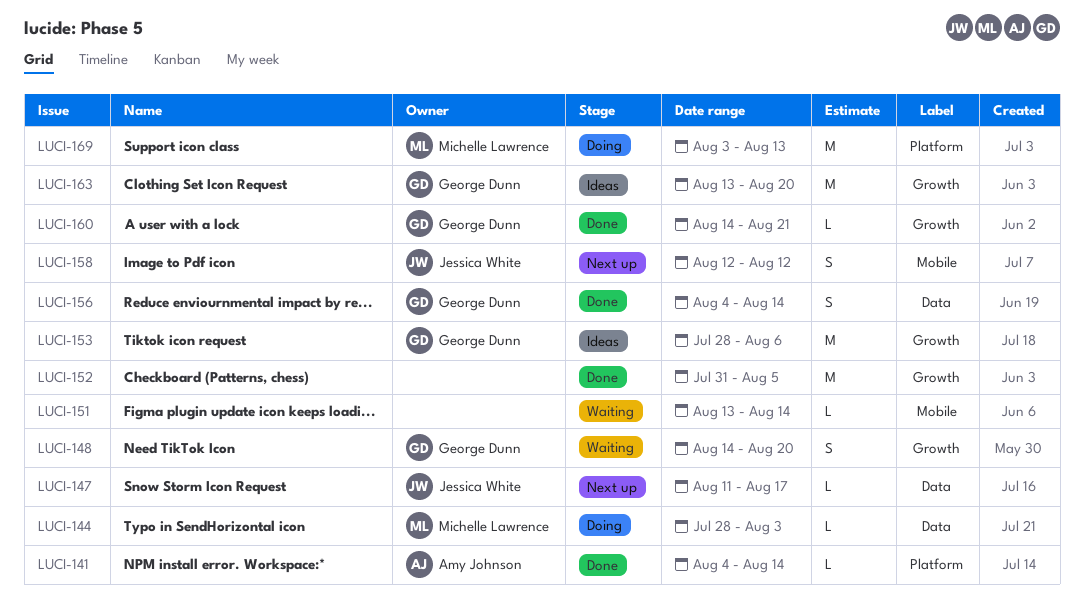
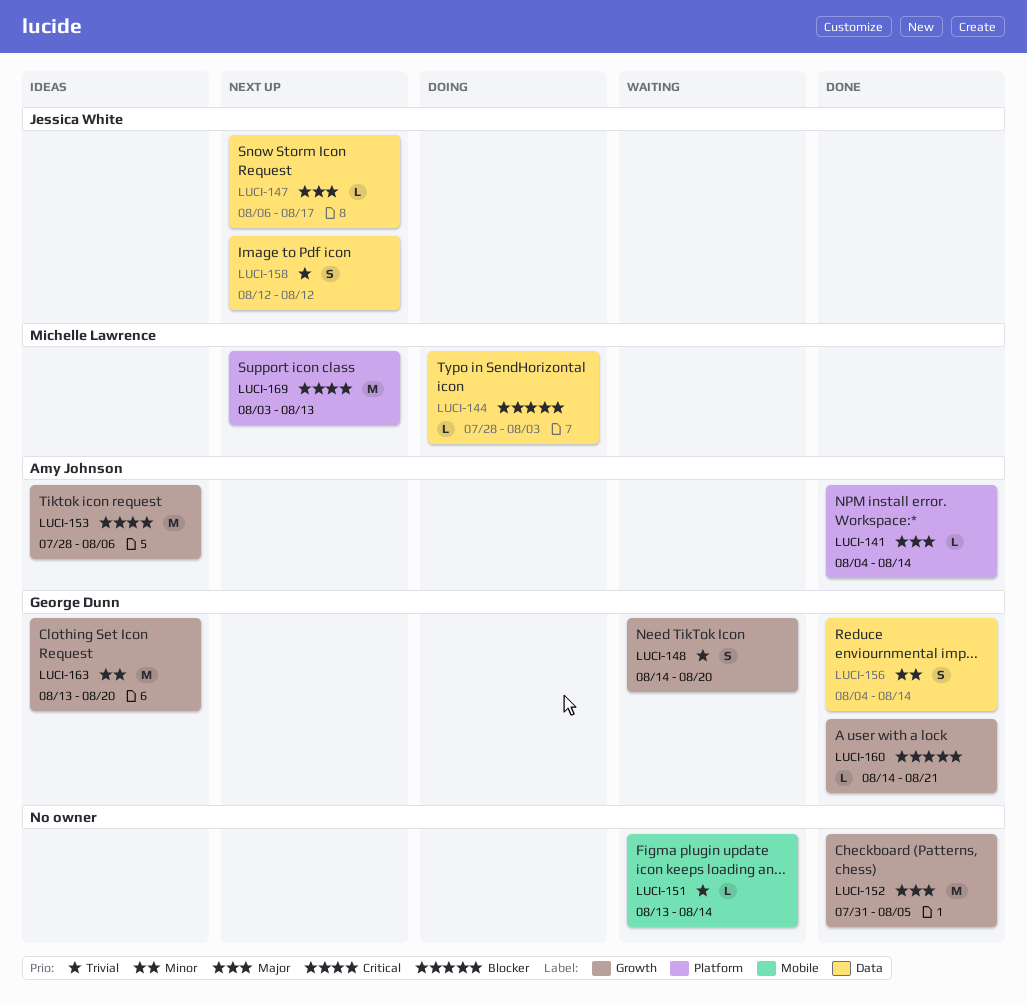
LUCI-147, start: Aug 11 -> Aug 6
LUCI-153, owner: George Dunn -> Amy Johnson
LUCI-158, label: Mobile -> Data
LUCI-169, status: Doing -> Next up

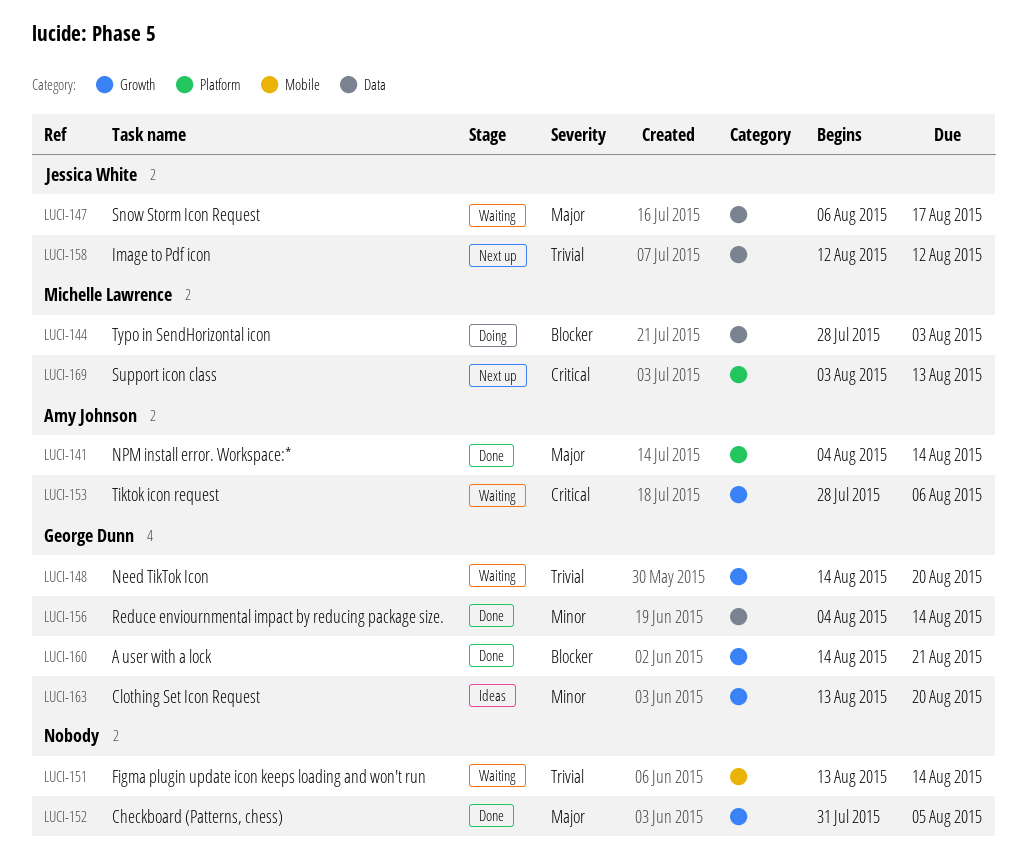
LUCI-147, status: Next up -> Waiting
LUCI-153, status: Ideas -> Waiting

